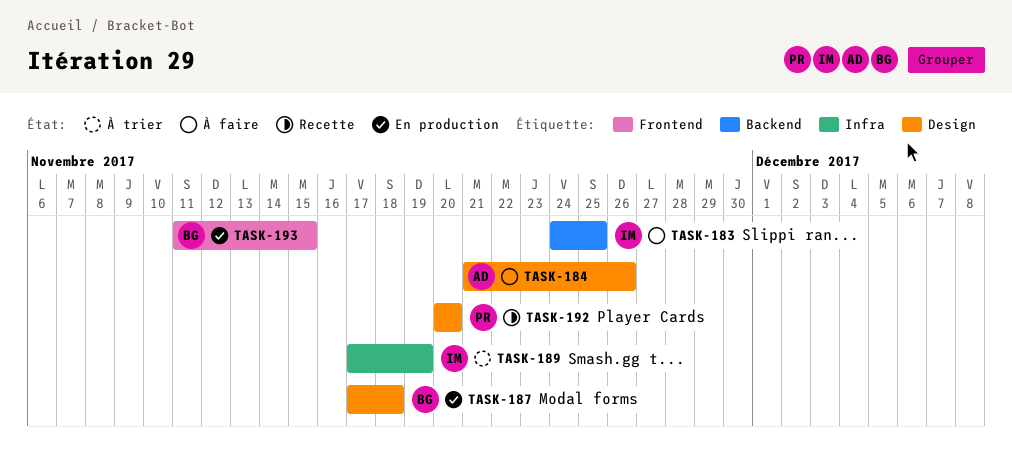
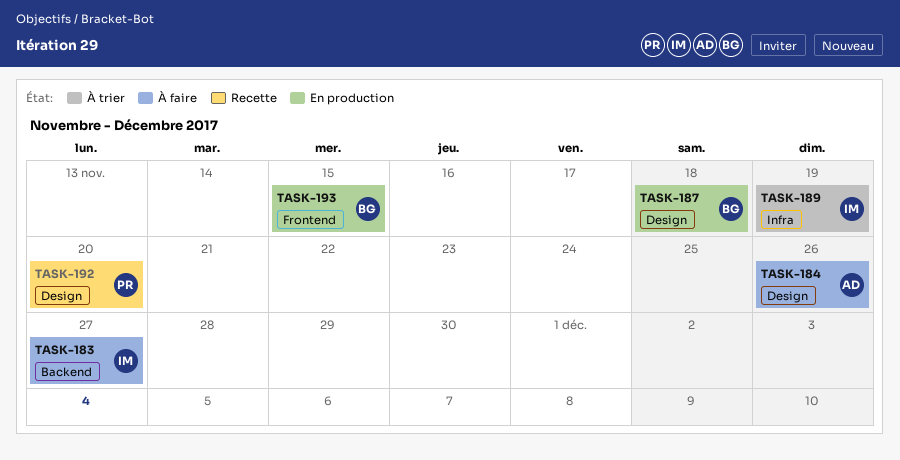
TASK-183, due: Nov 25 -> Nov 27

